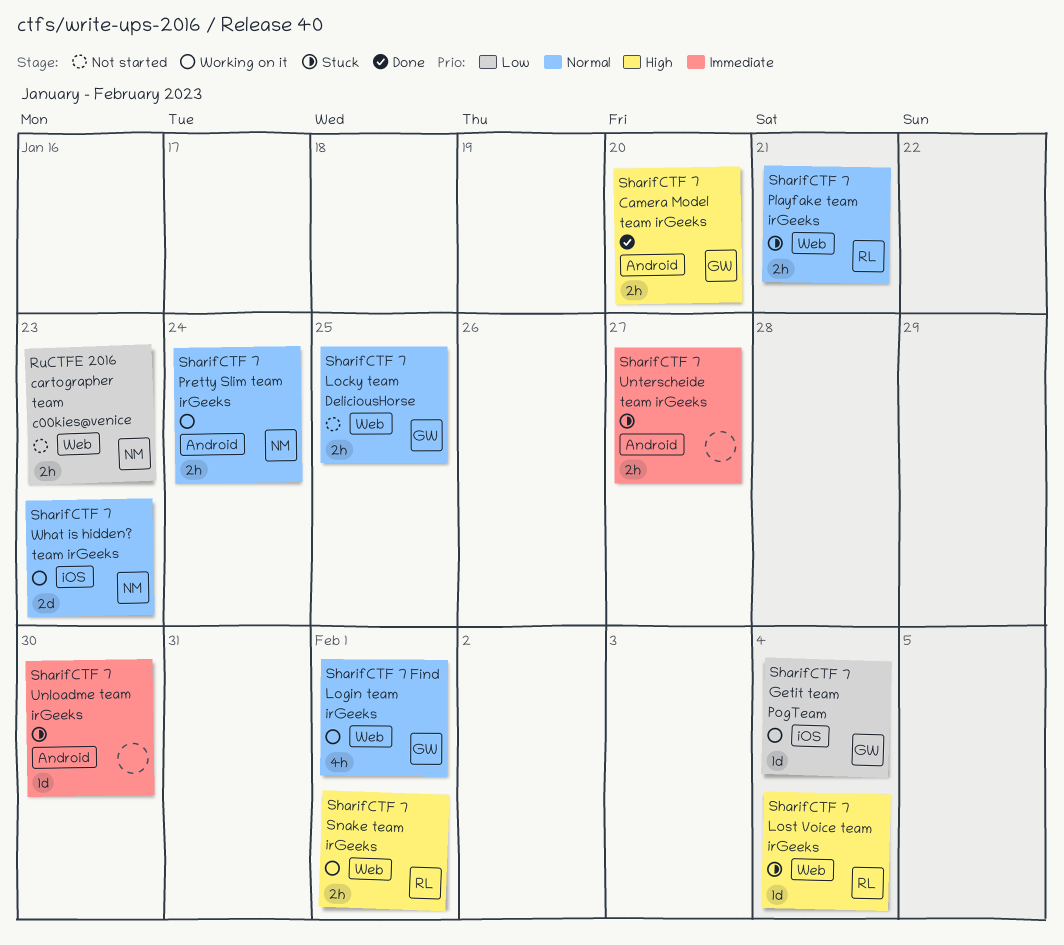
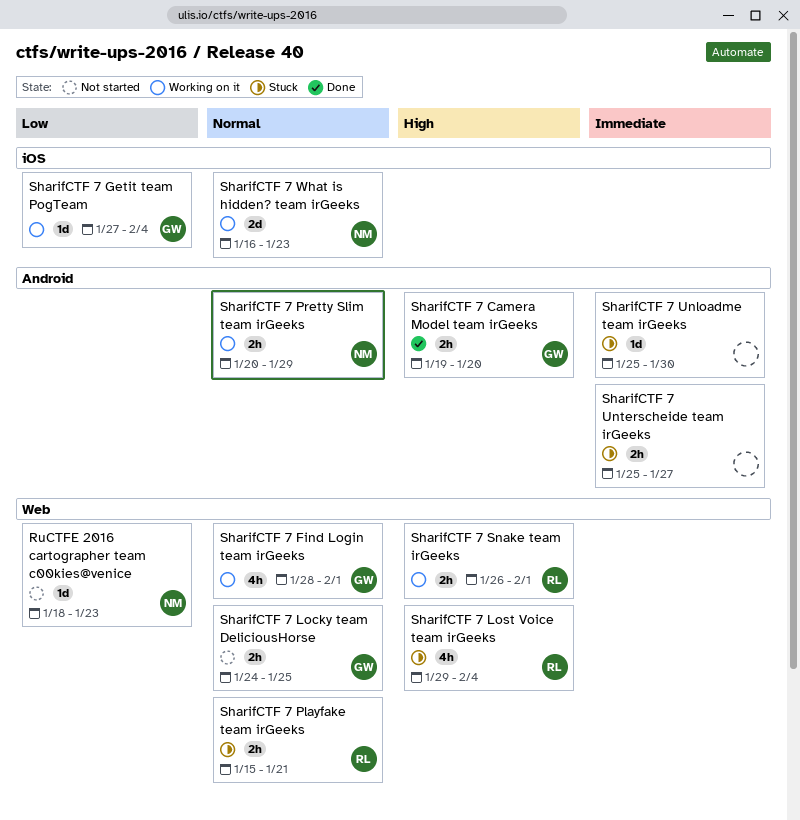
RuCTFE 2016 cartographer team c00kies@venice, estimate: 2h -> 1d
SharifCTF 7 Lost Voice team irGeeks, estimate: 1d -> 4h
SharifCTF 7 Pretty Slim team irGeeks, due: Jan 24 -> Jan 29

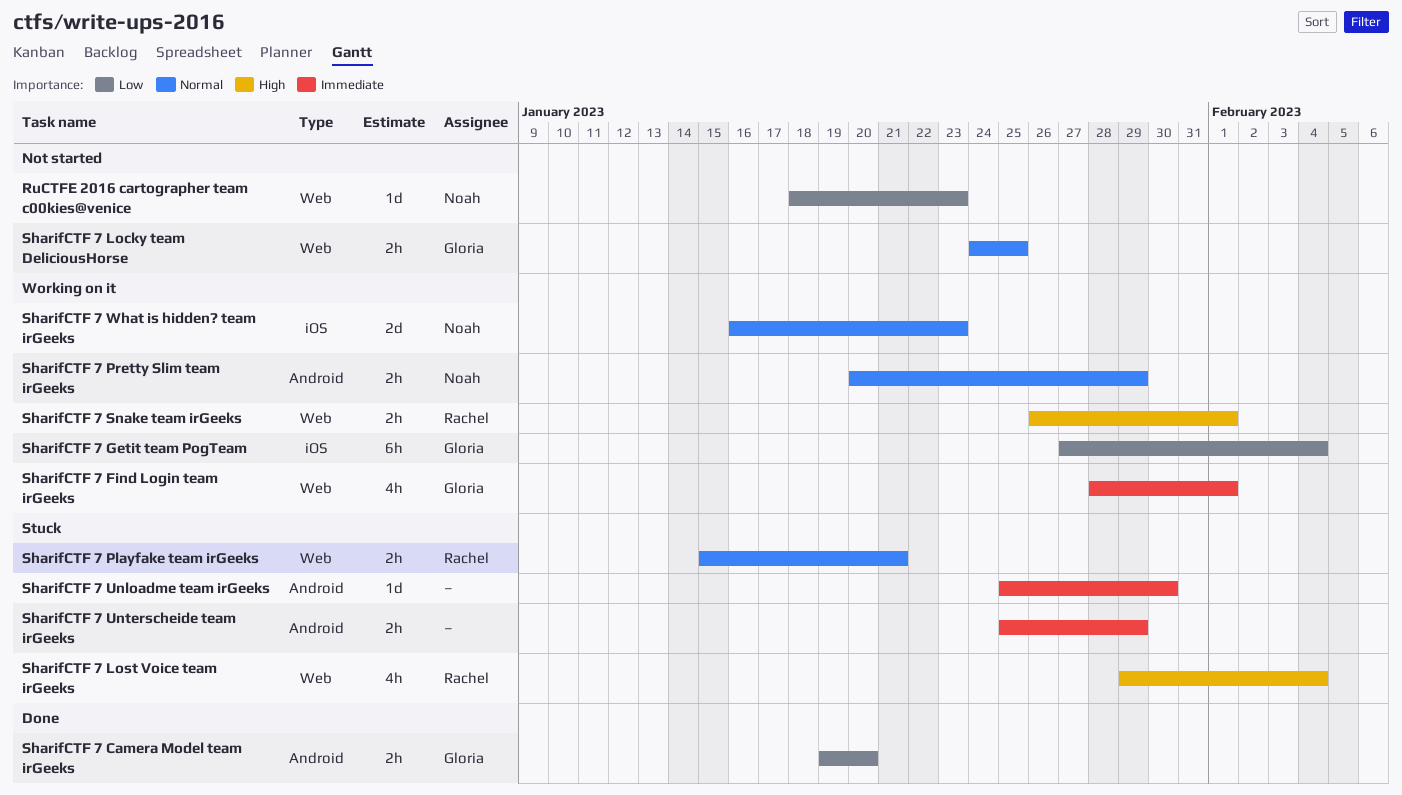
SharifCTF 7 Camera Model team irGeeks, priority: High -> Low
SharifCTF 7 Find Login team irGeeks, priority: Normal -> Immediate
SharifCTF 7 Getit team PogTeam, estimate: 1d -> 6h
SharifCTF 7 Unterscheide team irGeeks, due: Jan 27 -> Jan 29

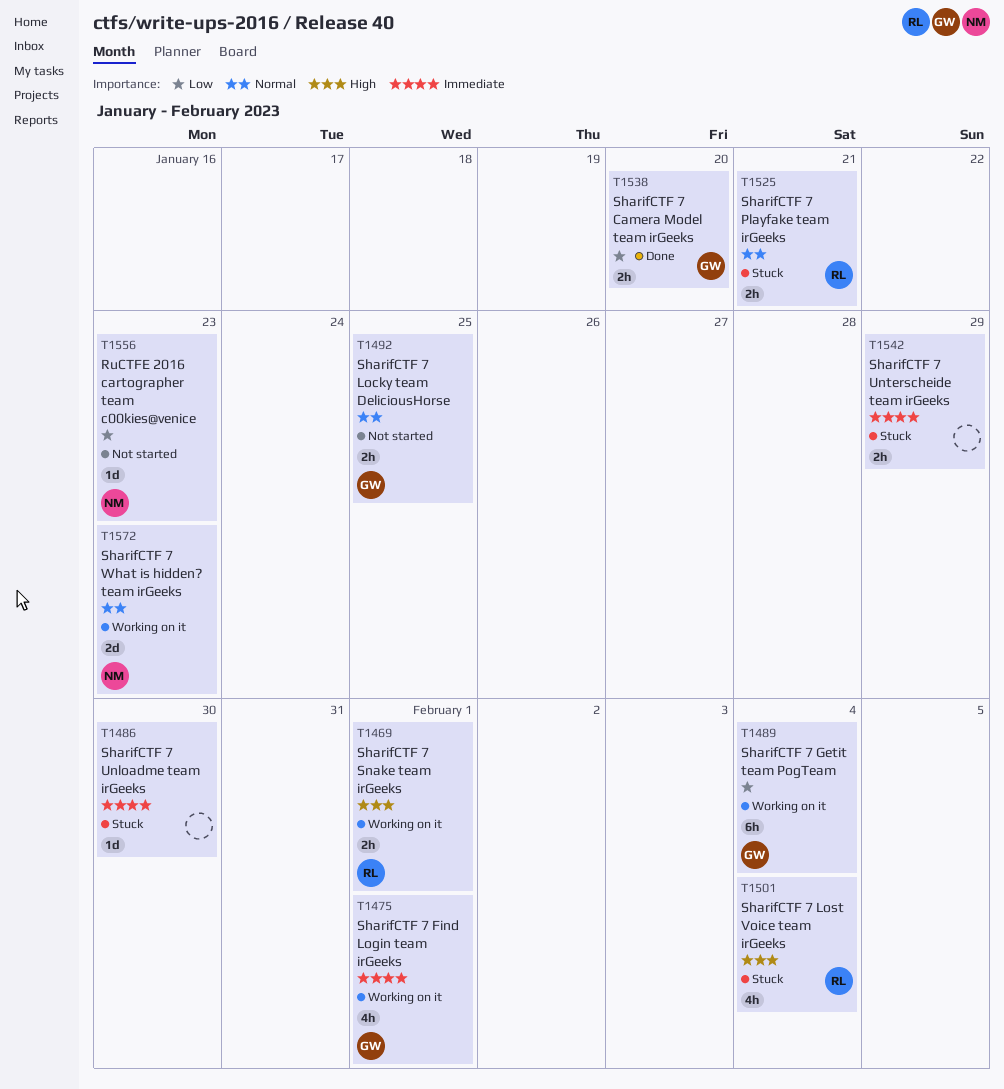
SharifCTF 7 Pretty Slim team irGeeks: present -> none

